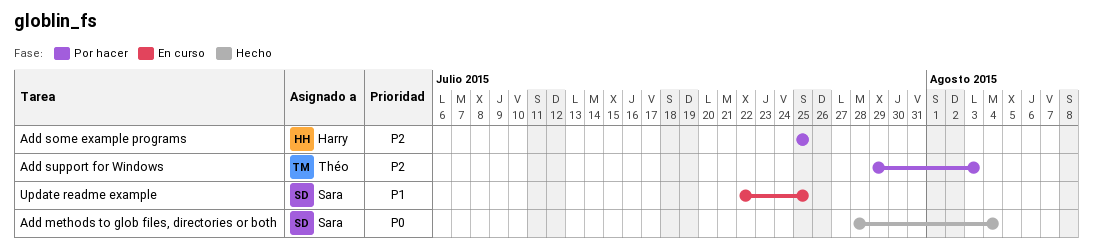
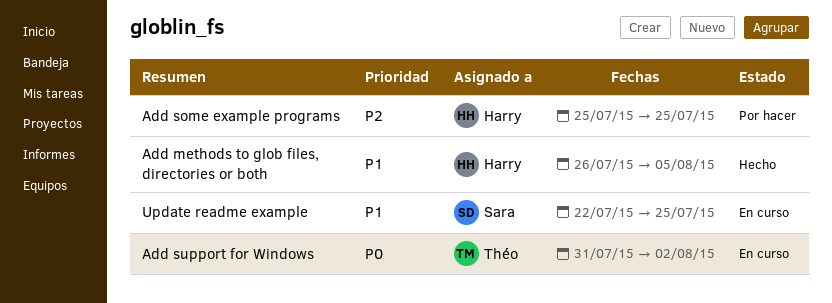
Add methods to glob files, directories or both, owner: Sara -> Harry
Add methods to glob files, directories or both, priority: P0 -> P1
Add methods to glob files, directories or both, start: Jul 28 -> Jul 26
Add methods to glob files, directories or both, due: Aug 4 -> Aug 5
Add support for Windows, status: Por hacer -> En curso
Add support for Windows, priority: P2 -> P0
Add support for Windows, start: Jul 29 -> Jul 31
Add support for Windows, due: Aug 3 -> Aug 2

